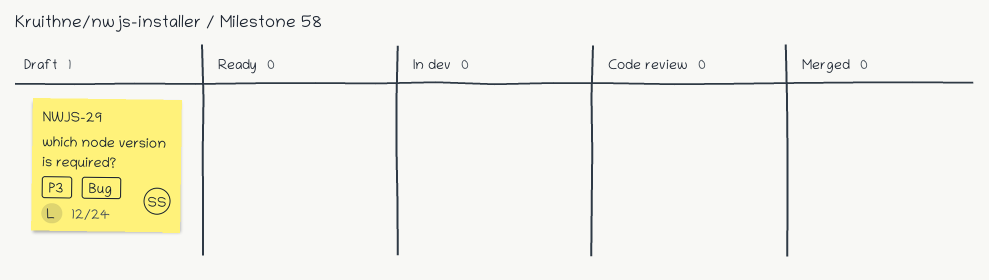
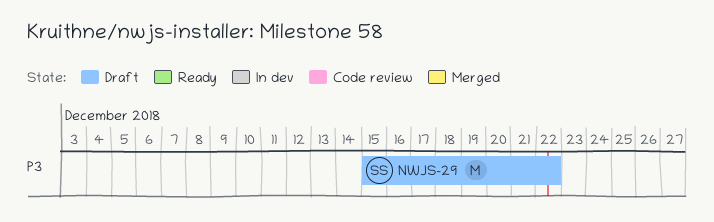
NWJS-29, estimate: L -> M
NWJS-29, due: Dec 24 -> Dec 22

